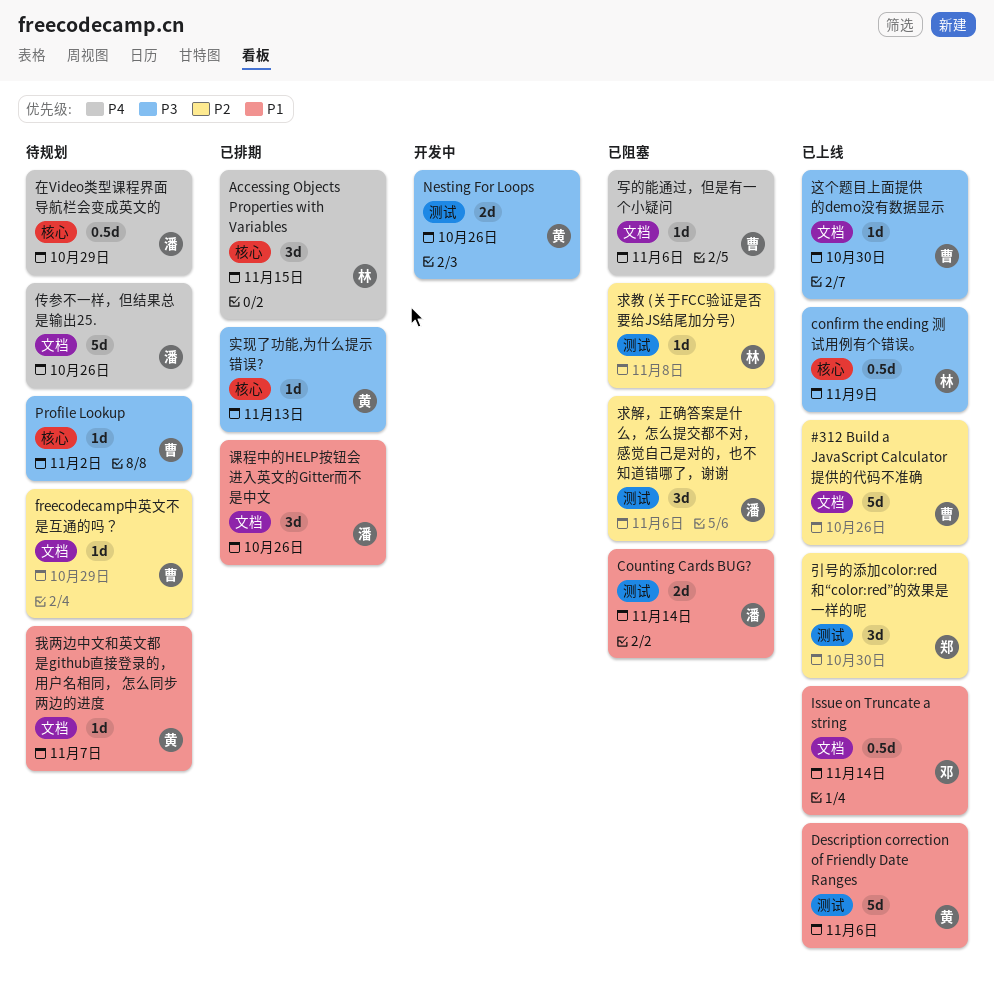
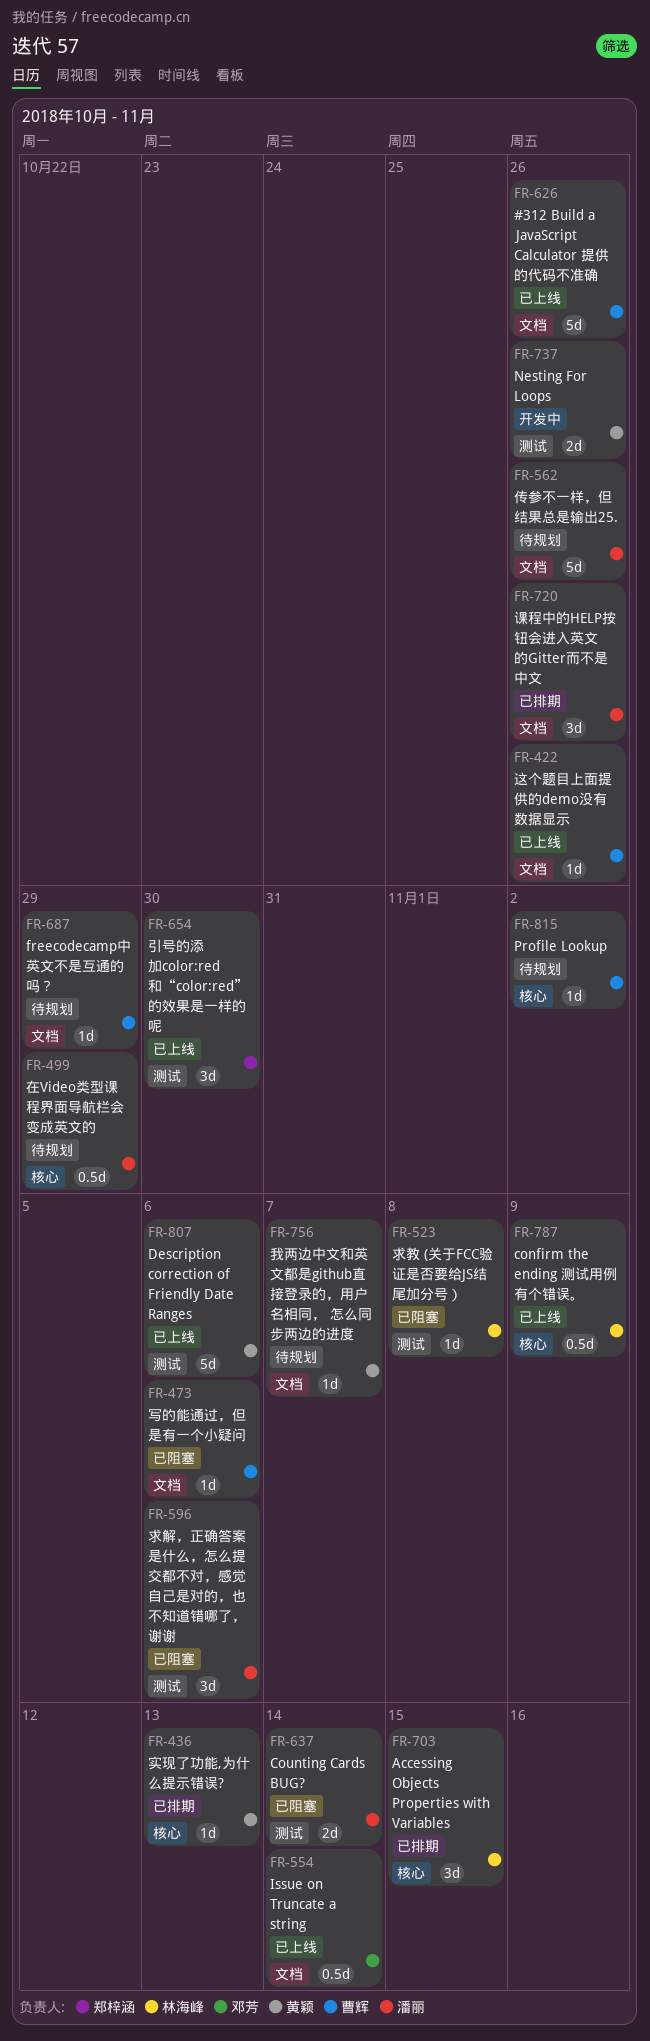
这个题目上面提供的demo没有数据显示, due: Oct 30 -> Oct 26

